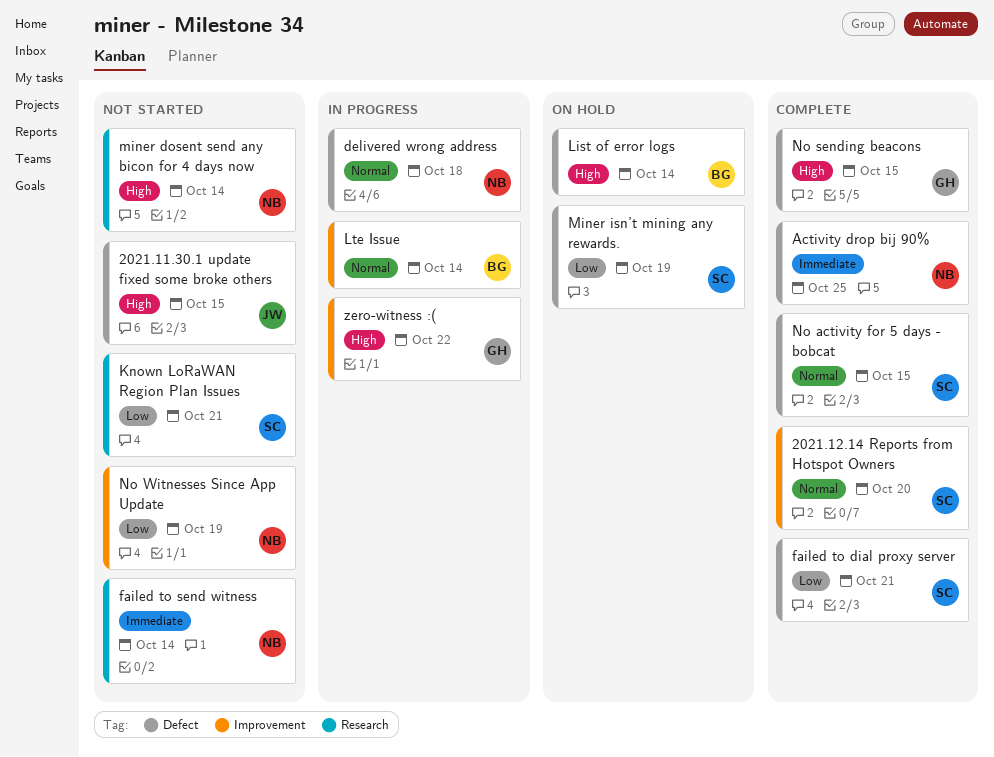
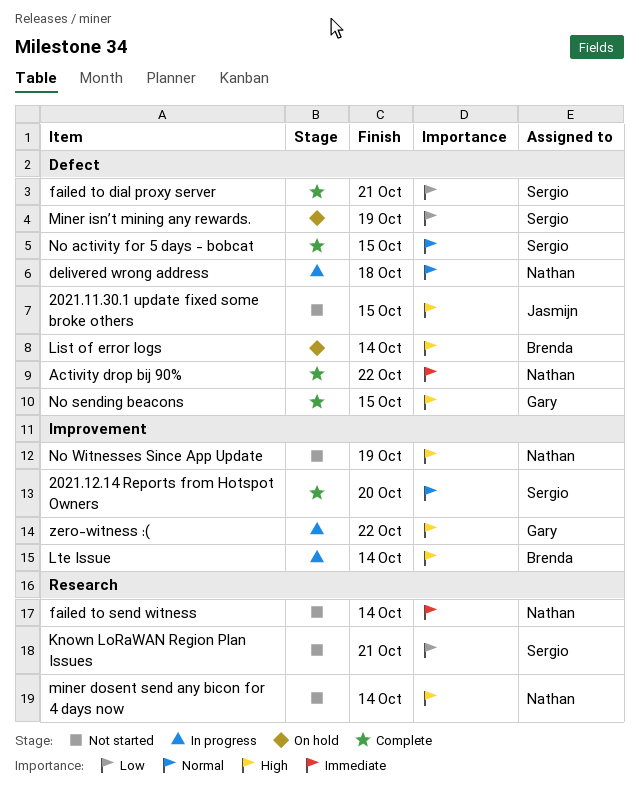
Activity drop bij 90%, due: Oct 25 -> Oct 22
Lte Issue, priority: Normal -> High
No Witnesses Since App Update, priority: Low -> High

